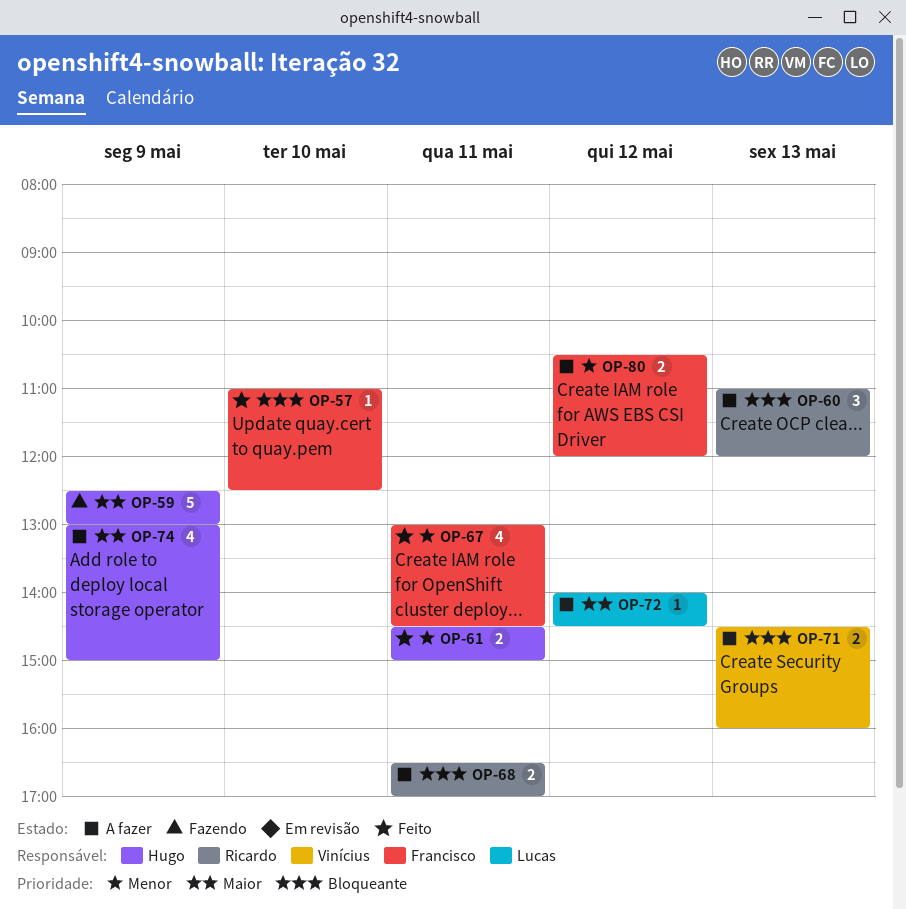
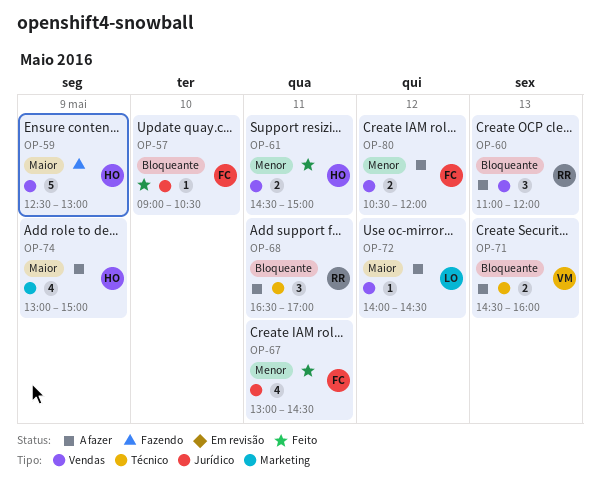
OP-57, begins: 11:00 -> 09:00
OP-57, ends: 12:30 -> 10:30
OP-68, estimate: 2 -> 3

